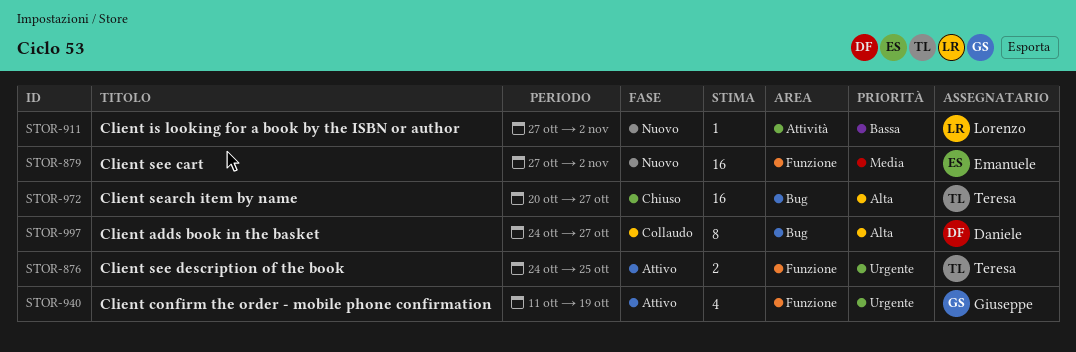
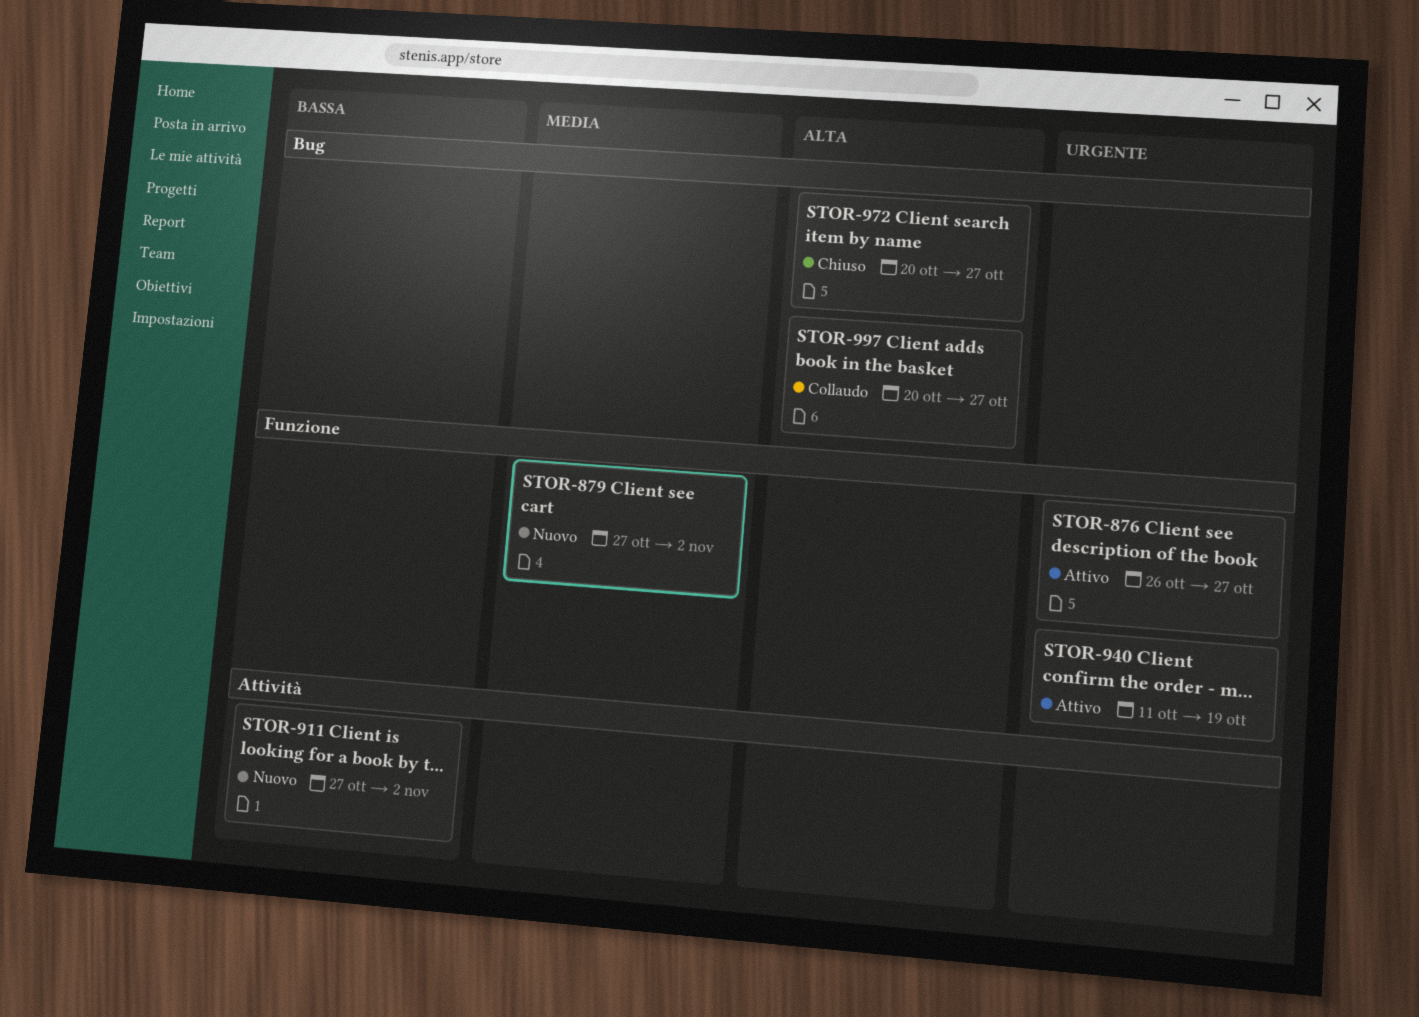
STOR-876, start: Oct 24 -> Oct 26
STOR-876, due: Oct 25 -> Oct 27
STOR-997, start: Oct 24 -> Oct 20

